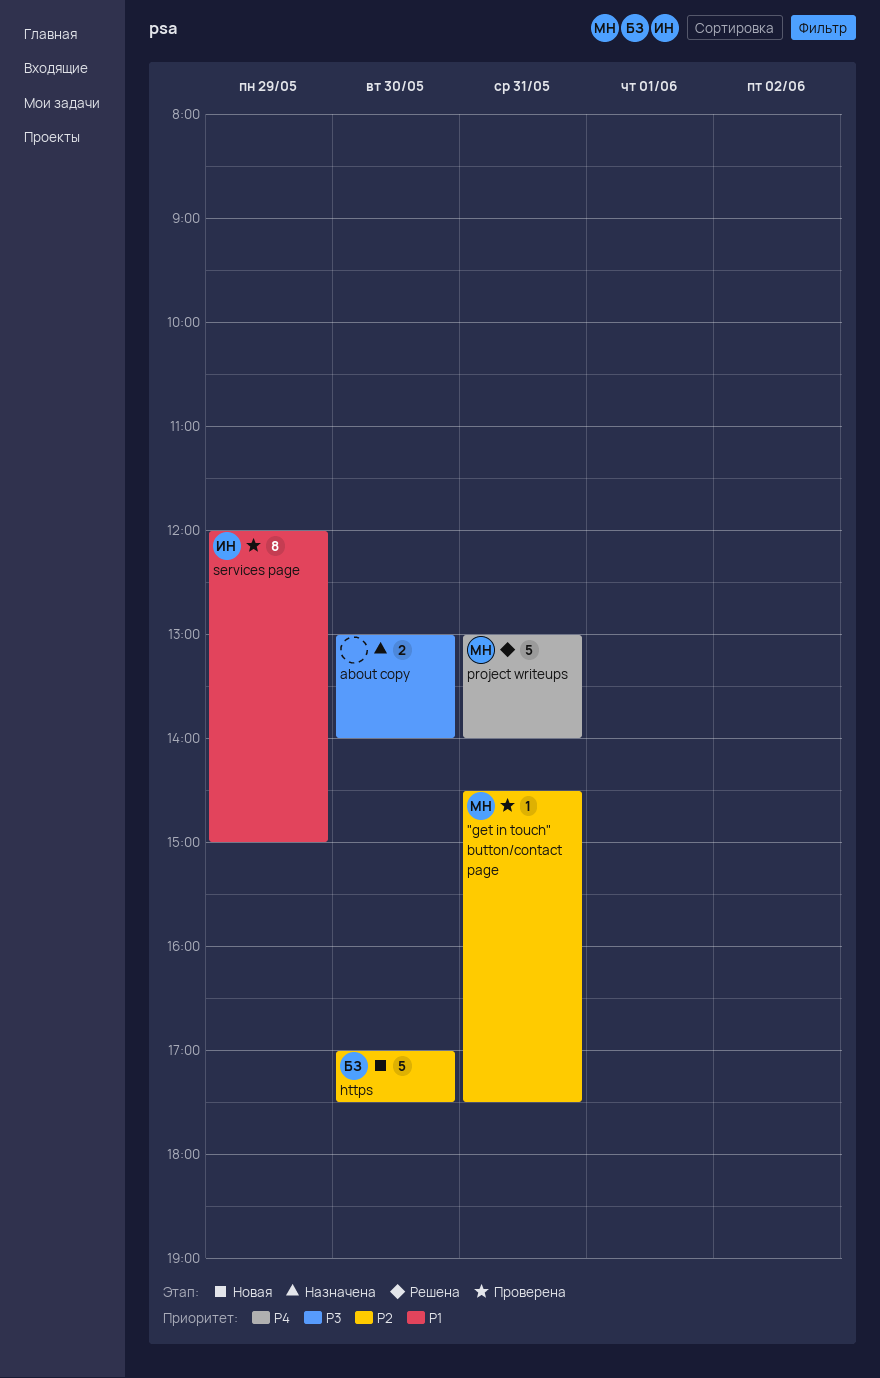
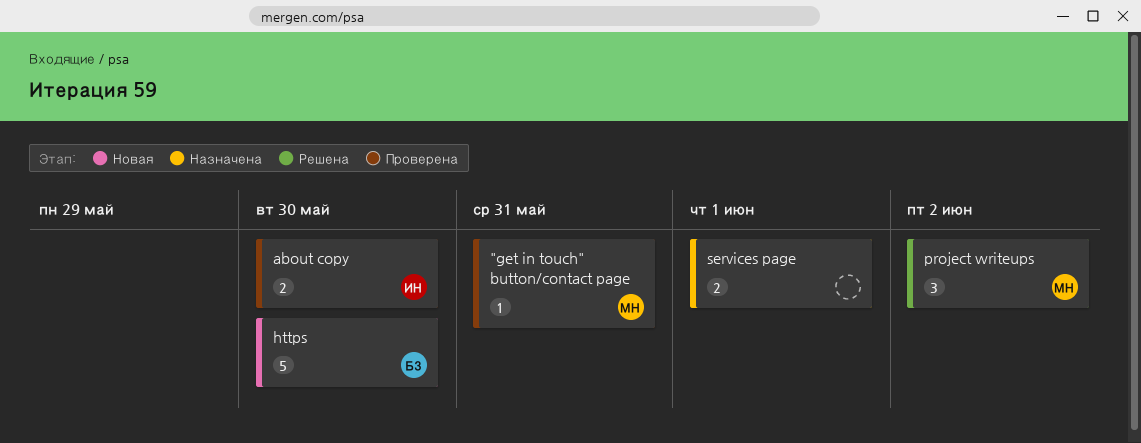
about copy, status: Назначена -> Проверена
about copy, owner: none -> ИН
project writeups, estimate: 5 -> 3
project writeups, day: May 31 -> Jun 2
services page, status: Проверена -> Назначена
services page, owner: ИН -> none
services page, estimate: 8 -> 2
services page, day: May 29 -> Jun 1

